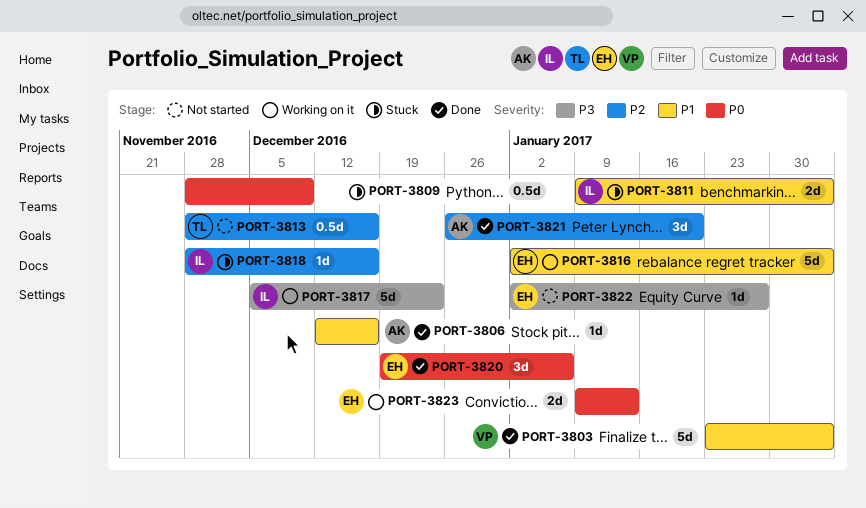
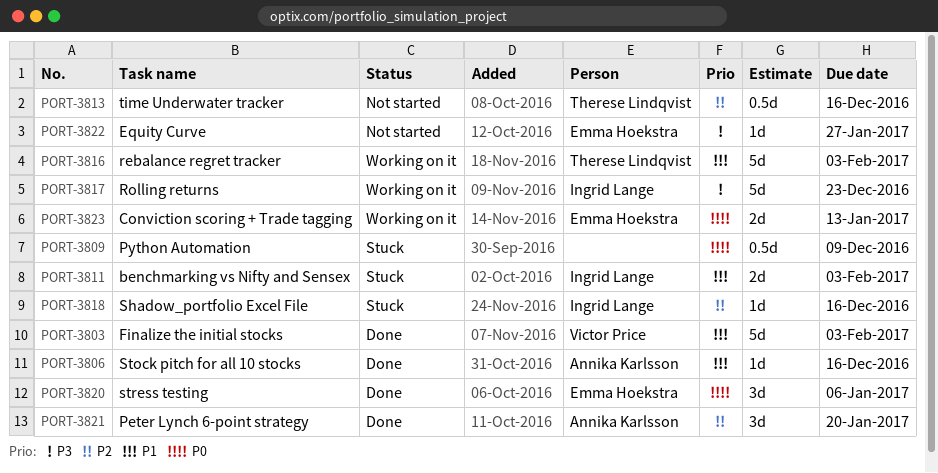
PORT-3816, owner: Emma Hoekstra -> Therese Lindqvist

